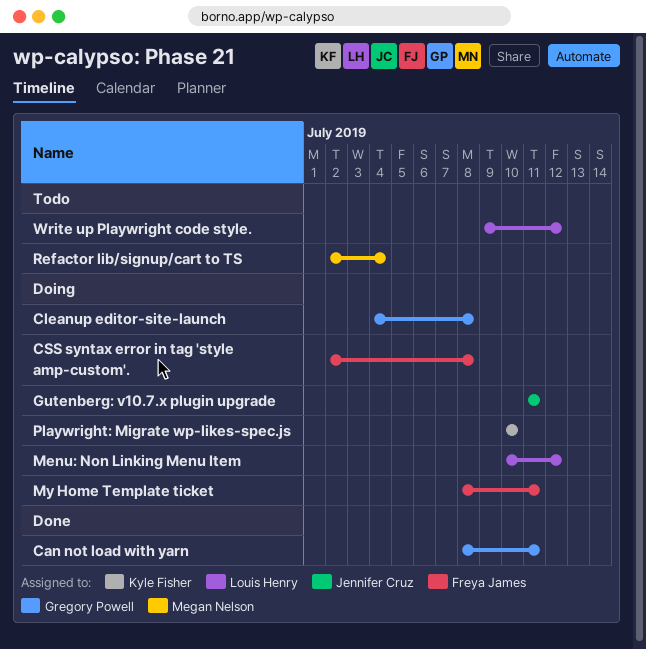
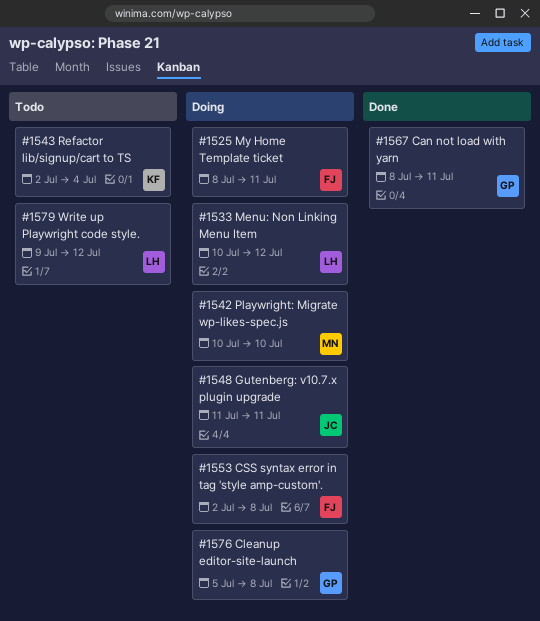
Cleanup editor-site-launch, start: Jul 4 -> Jul 5
Playwright: Migrate wp-likes-spec.js, owner: Kyle Fisher -> Megan Nelson
Refactor lib/signup/cart to TS, owner: Megan Nelson -> Kyle Fisher

